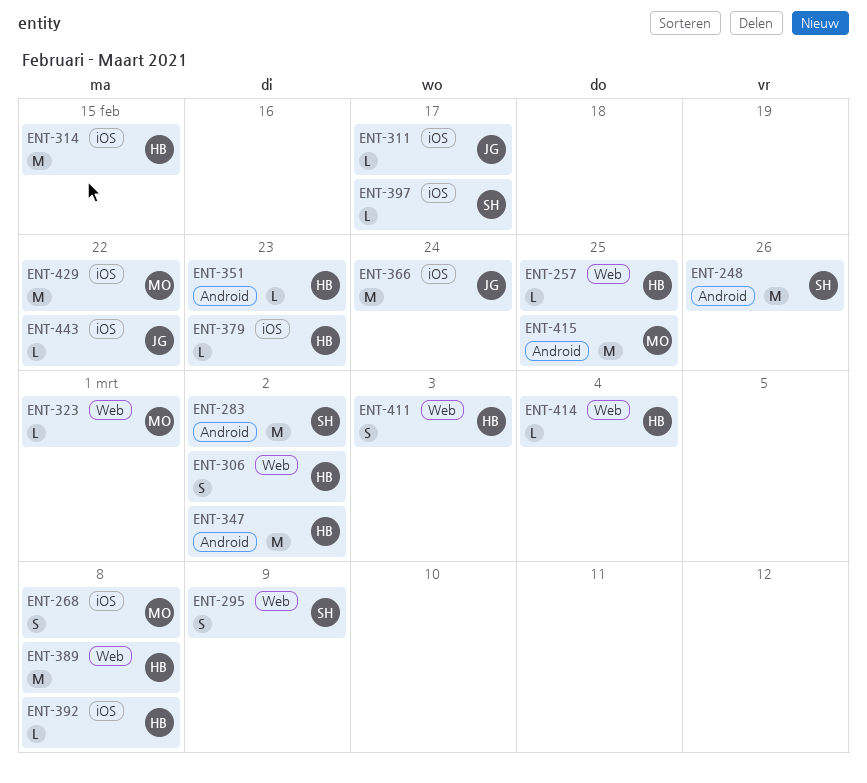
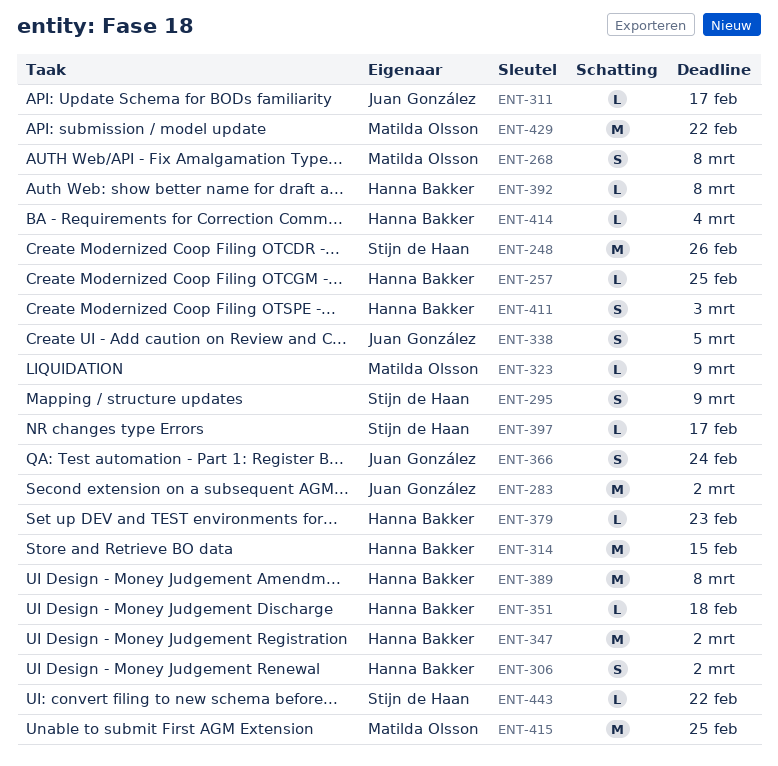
ENT-283, owner: Stijn de Haan -> Juan González
ENT-323, due: Mar 1 -> Mar 9
ENT-338: none -> present
ENT-351, due: Feb 23 -> Feb 18
ENT-366, estimate: M -> S
ENT-443, owner: Juan González -> Stijn de Haan

